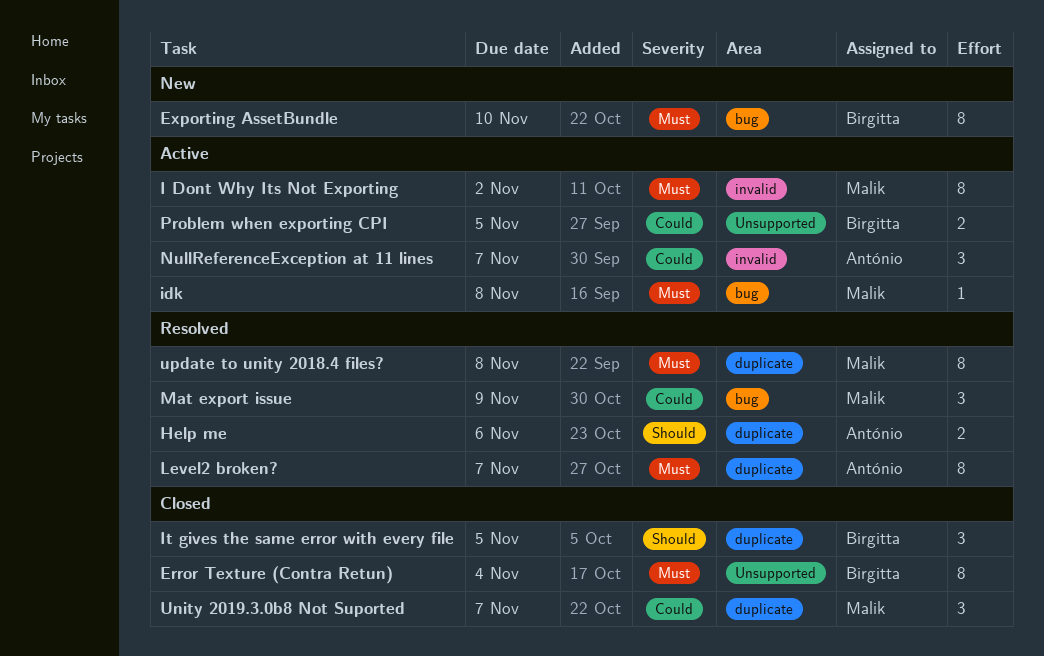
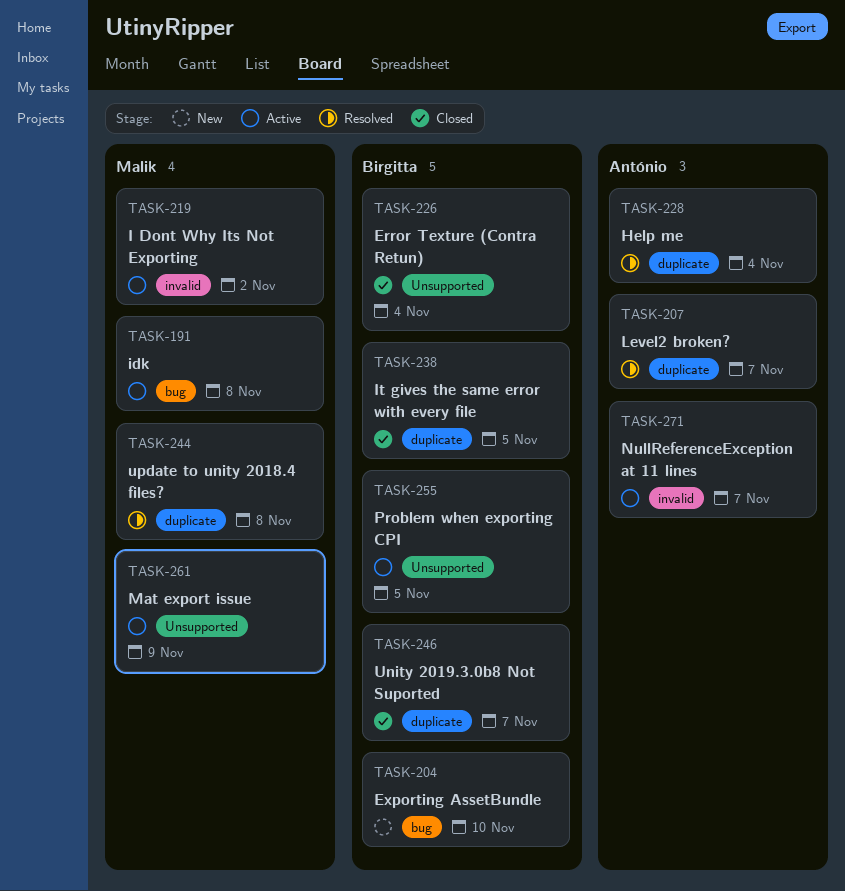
Help me, due: Nov 6 -> Nov 4
Mat export issue, status: Resolved -> Active
Mat export issue, label: bug -> Unsupported
Unity 2019.3.0b8 Not Suported, owner: Malik -> Birgitta

